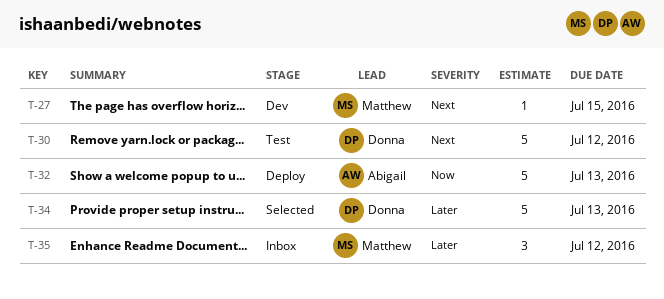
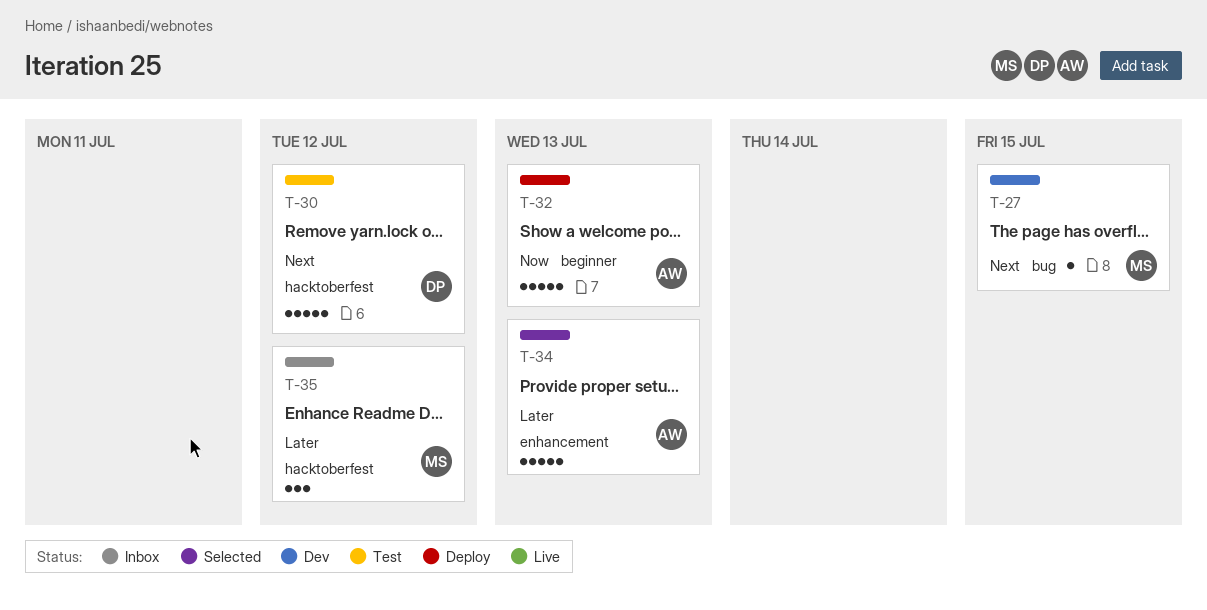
T-34, owner: Donna -> Abigail

